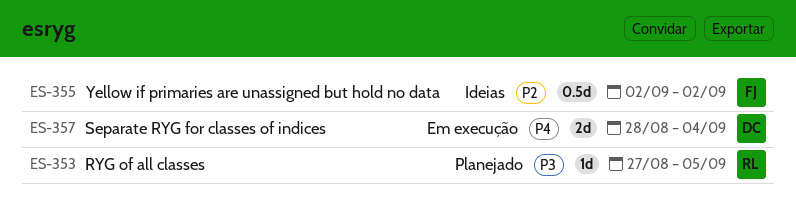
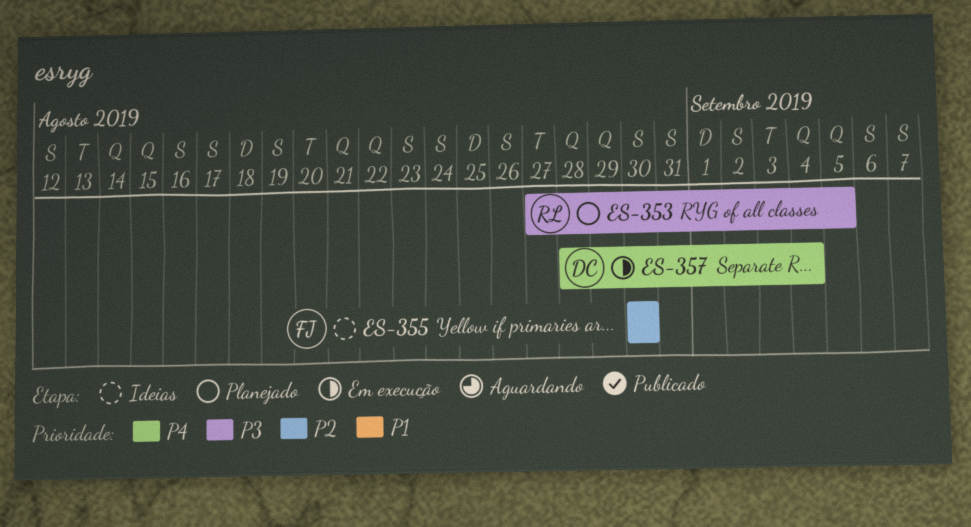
ES-355, start: Sep 2 -> Aug 30
ES-355, due: Sep 2 -> Aug 30

